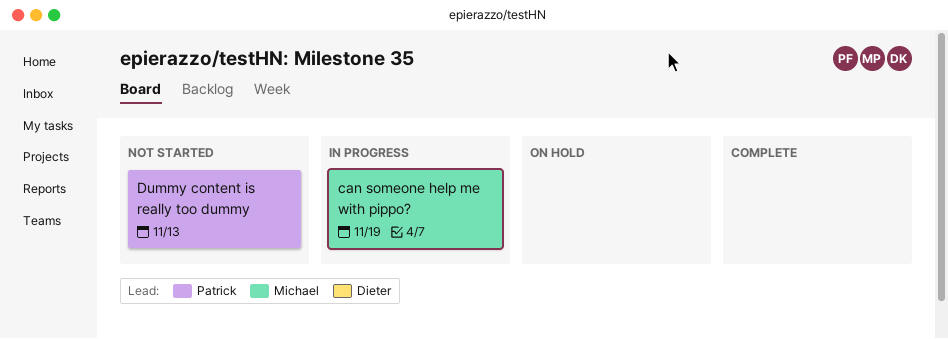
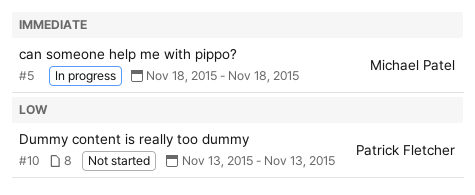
can someone help me with pippo?, due: Nov 19 -> Nov 18

